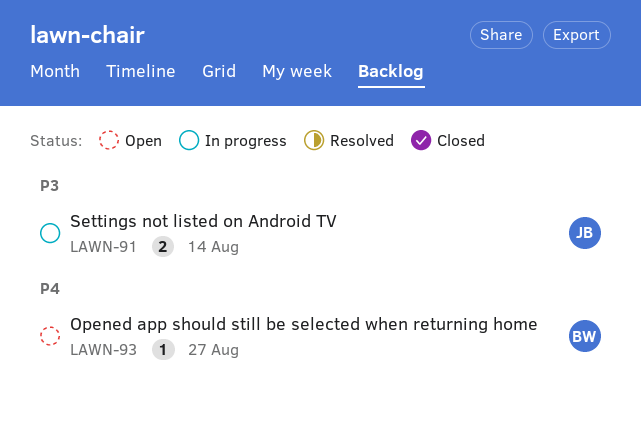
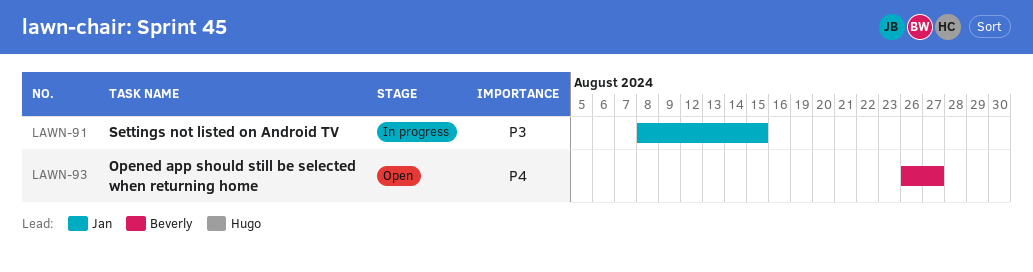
LAWN-91, due: Aug 14 -> Aug 15

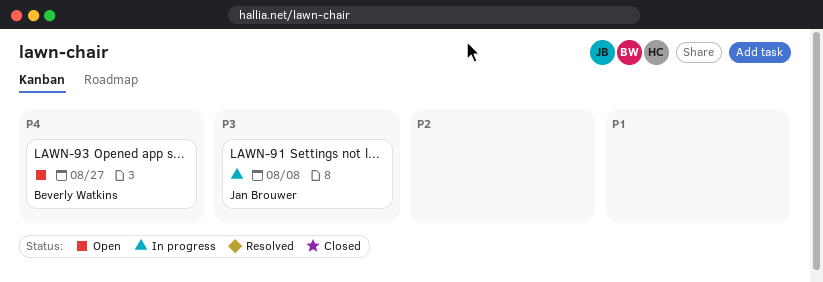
LAWN-91, due: Aug 15 -> Aug 8

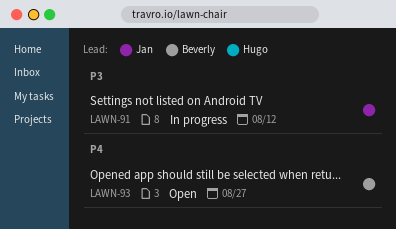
LAWN-91, due: Aug 8 -> Aug 12

